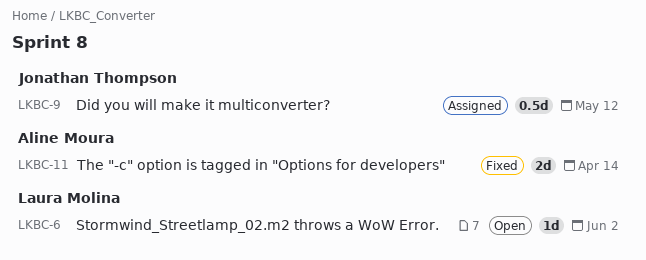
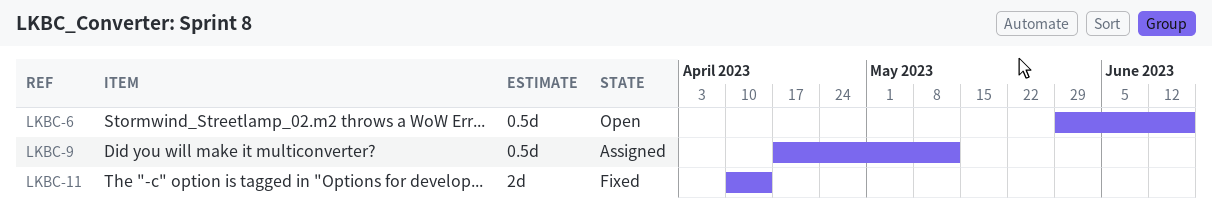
LKBC-6, estimate: 1d -> 0.5d
LKBC-6, due: Jun 2 -> Jun 16

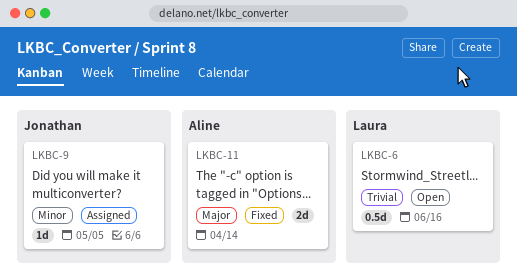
LKBC-9, estimate: 0.5d -> 1d
LKBC-9, due: May 12 -> May 5

